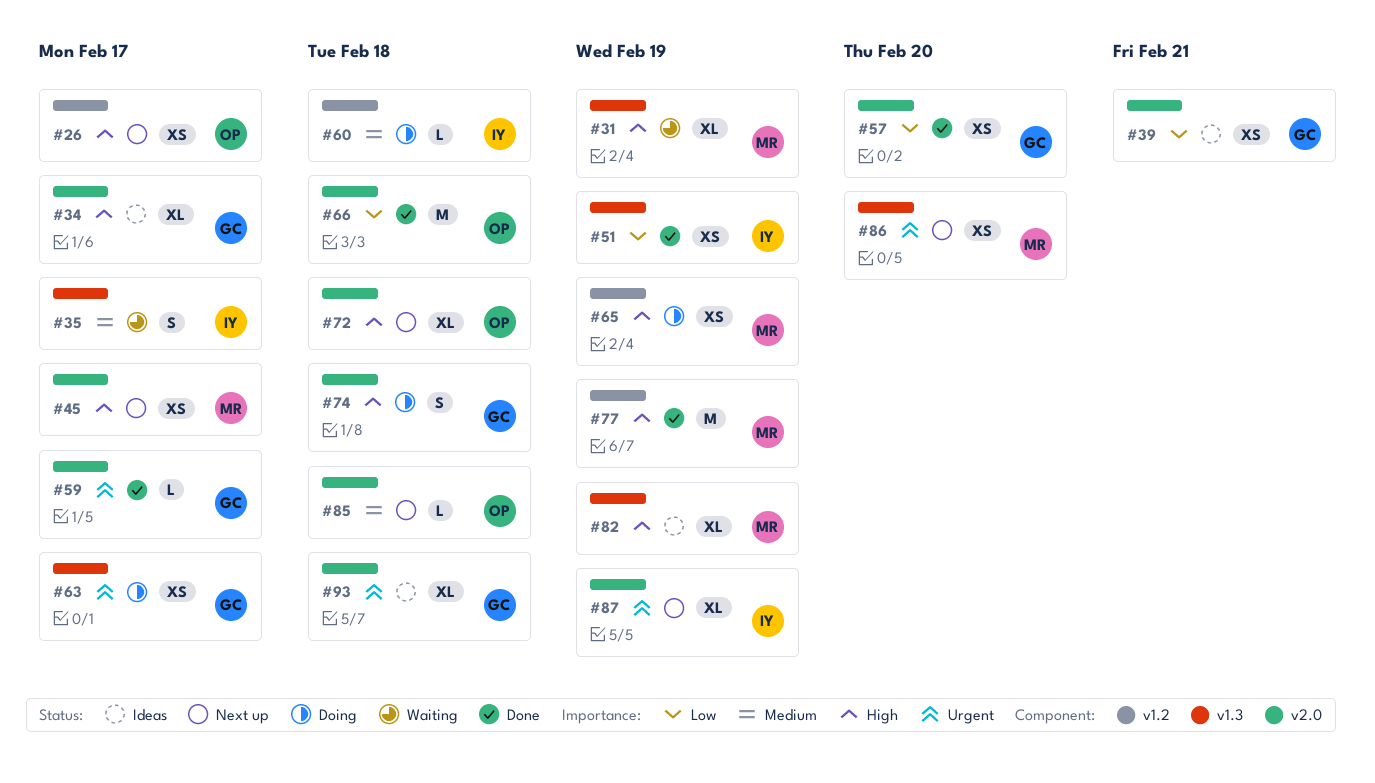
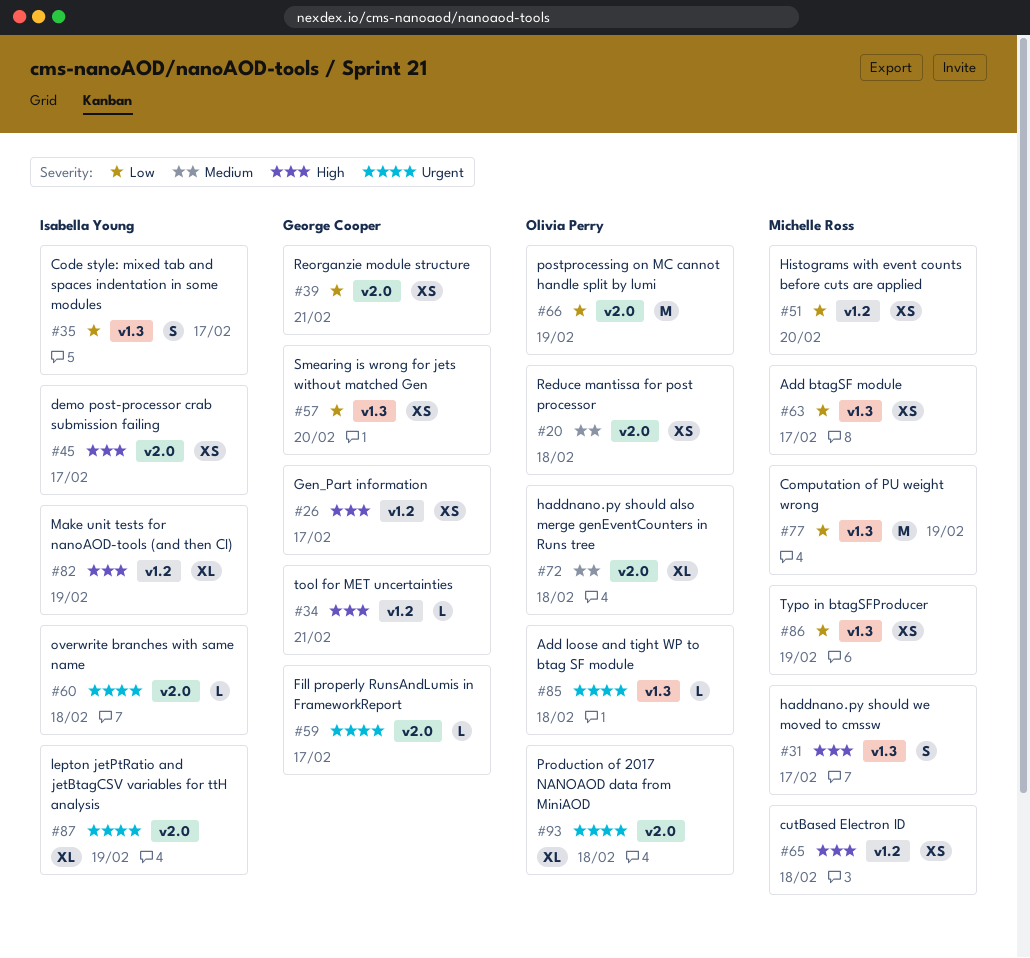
#20: none -> present
#26, owner: Olivia Perry -> George Cooper
#31, estimate: XL -> S
#31, due: Feb 19 -> Feb 17
#34, label: v2.0 -> v1.2
#34, estimate: XL -> L
#34, due: Feb 17 -> Feb 21
#35, priority: Medium -> Low
#45, owner: Michelle Ross -> Isabella Young
#51, owner: Isabella Young -> Michelle Ross
#51, label: v1.3 -> v1.2
#51, due: Feb 19 -> Feb 20
#57, label: v2.0 -> v1.3
#60, priority: Medium -> Urgent
#60, label: v1.2 -> v2.0
#63, owner: George Cooper -> Michelle Ross
#63, priority: Urgent -> Low
#65, due: Feb 19 -> Feb 18
#66, due: Feb 18 -> Feb 19
#72, priority: High -> Medium
#74: present -> none
#77, priority: High -> Low
#77, label: v1.2 -> v1.3
#82, owner: Michelle Ross -> Isabella Young
#82, label: v1.3 -> v1.2
#85, priority: Medium -> Urgent
#85, label: v2.0 -> v1.3
#86, priority: Urgent -> Low
#86, due: Feb 20 -> Feb 19
#93, owner: George Cooper -> Olivia Perry

